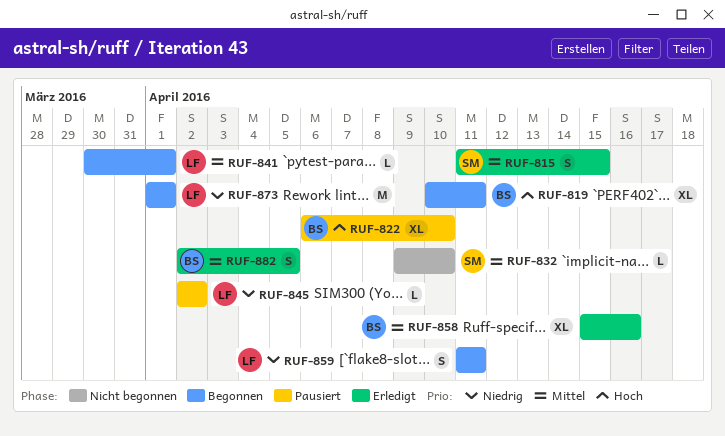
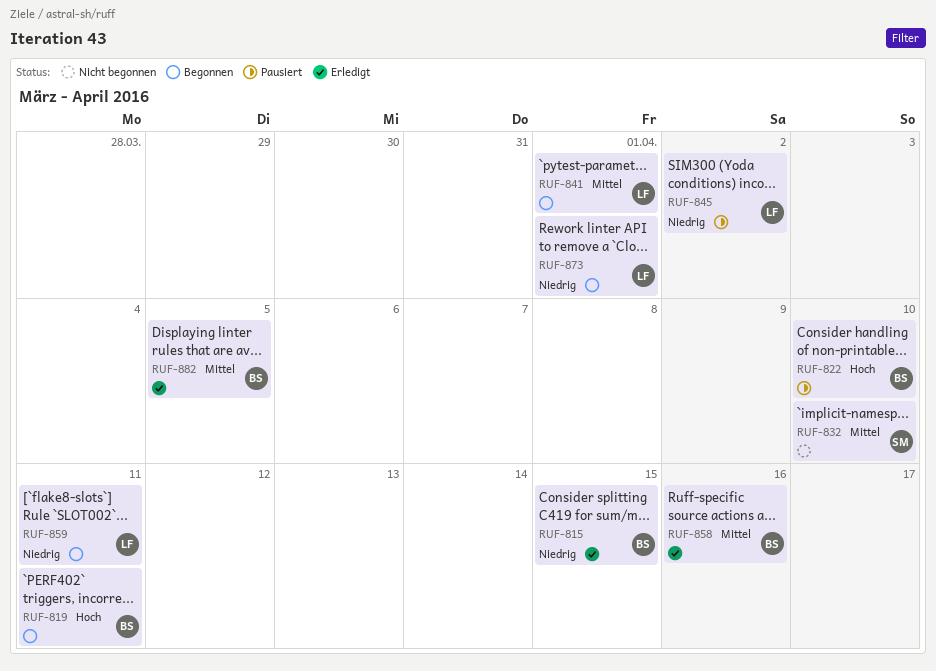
RUF-815, owner: SM -> BS
RUF-815, priority: Mittel -> Niedrig

